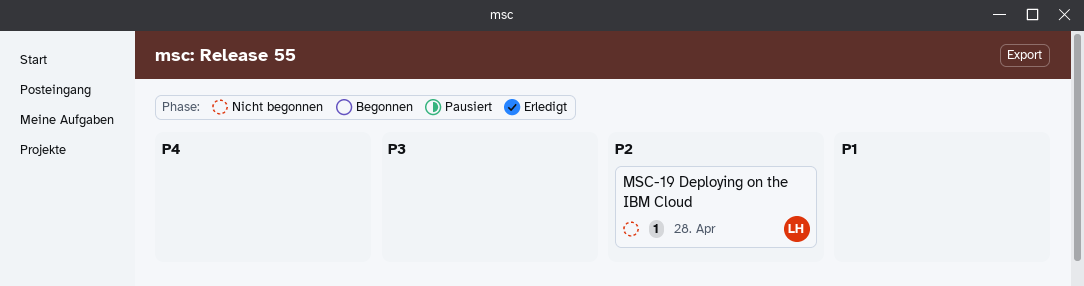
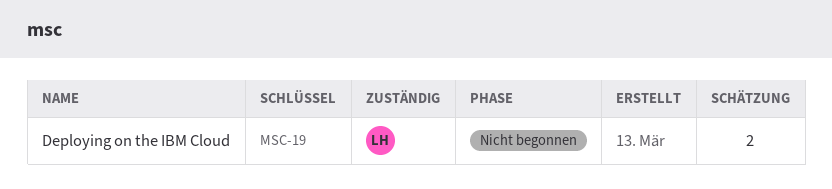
MSC-19, estimate: 1 -> 2

